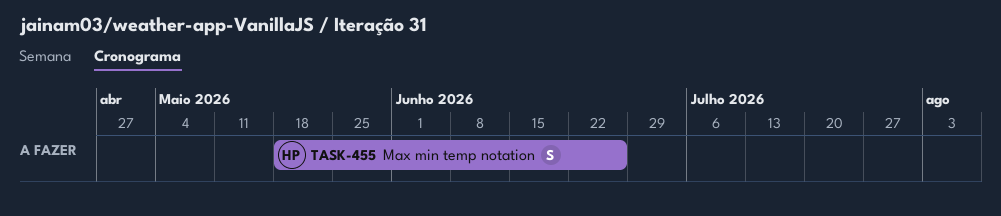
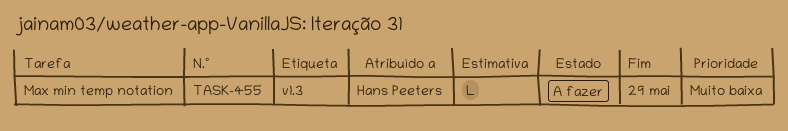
TASK-455, estimate: S -> L
TASK-455, due: Jun 26 -> May 29

